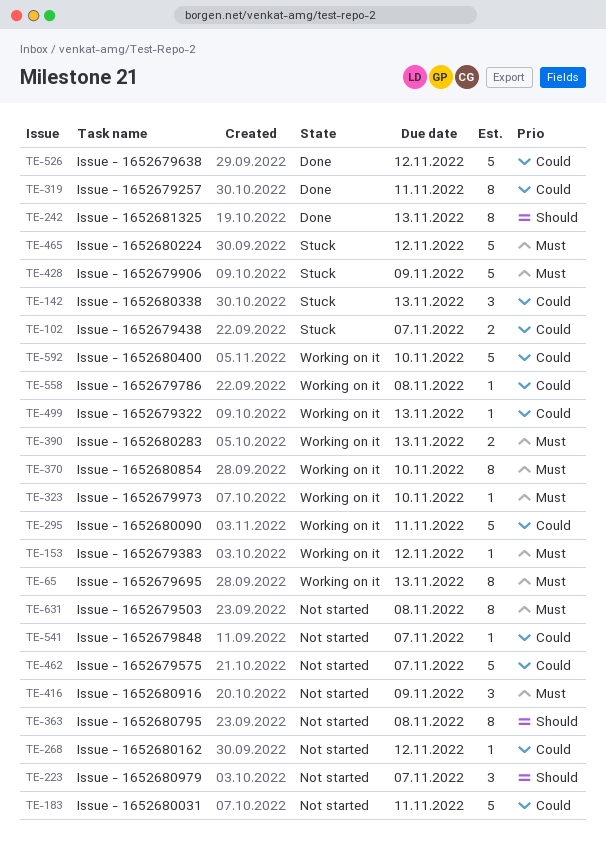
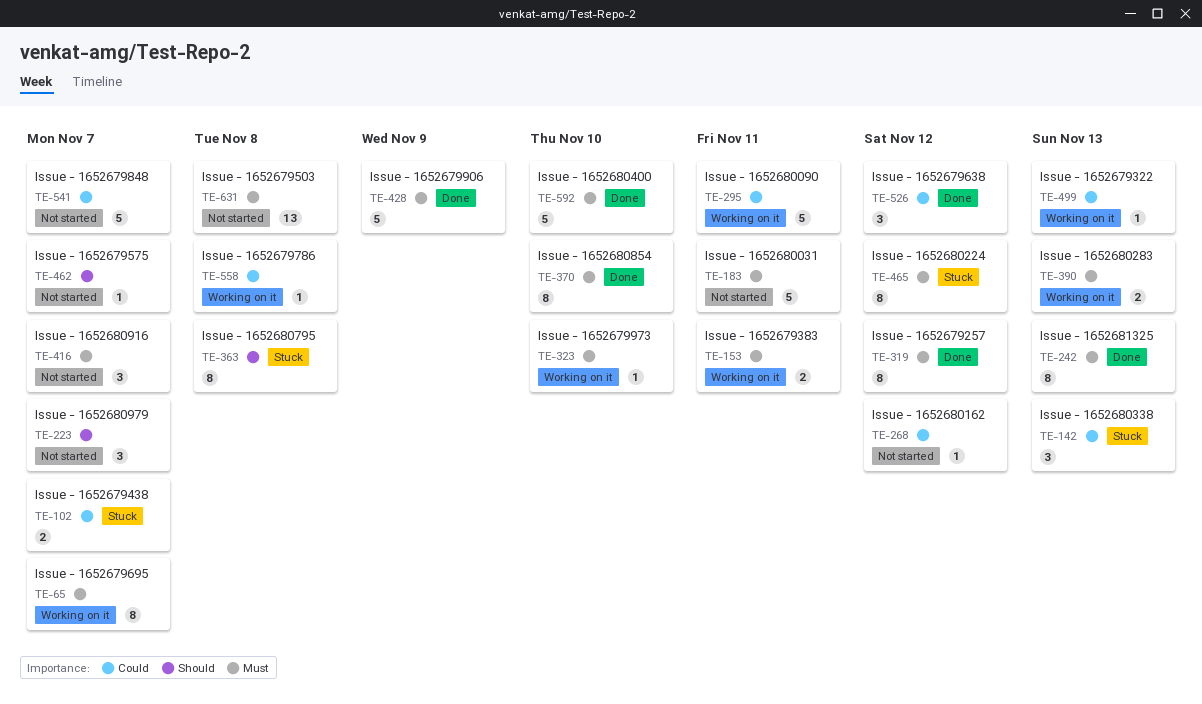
TE-65, due: Nov 13 -> Nov 7
TE-153, estimate: 1 -> 2
TE-153, due: Nov 12 -> Nov 11
TE-183, priority: Could -> Must
TE-242, priority: Should -> Must
TE-319, priority: Could -> Must
TE-319, due: Nov 11 -> Nov 12
TE-363, status: Not started -> Stuck
TE-370, status: Working on it -> Done
TE-416, due: Nov 9 -> Nov 7
TE-428, status: Stuck -> Done
TE-462, priority: Could -> Should
TE-462, estimate: 5 -> 1
TE-465, estimate: 5 -> 8
TE-526, estimate: 5 -> 3
TE-541, estimate: 1 -> 5
TE-592, status: Working on it -> Done
TE-592, priority: Could -> Must
TE-631, estimate: 8 -> 13

